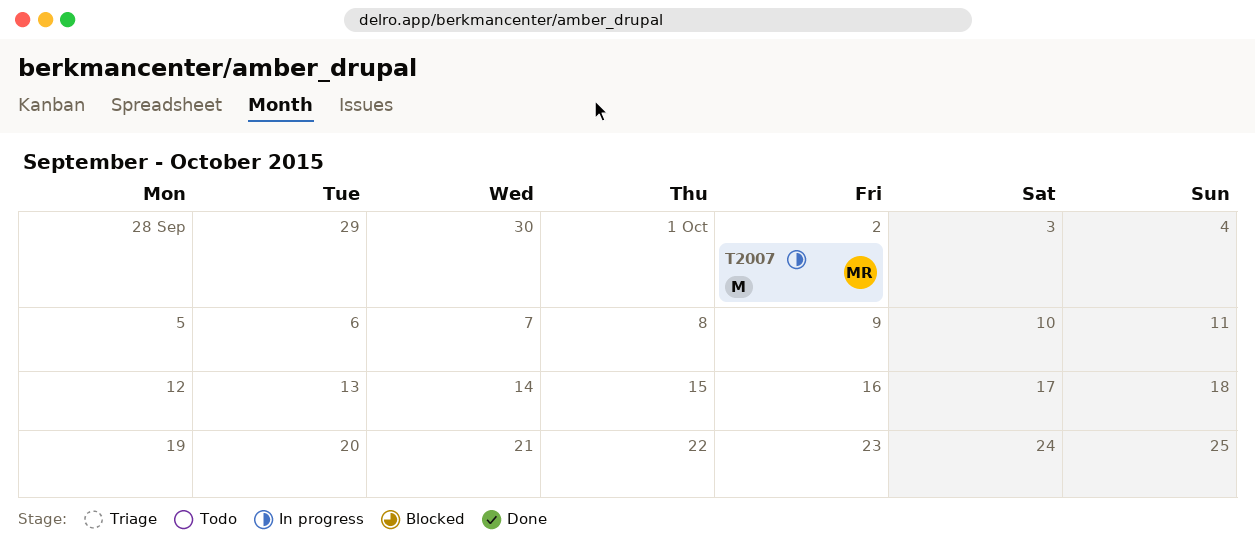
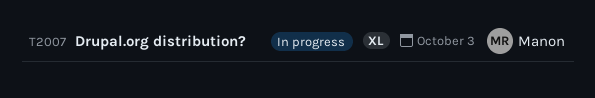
T2007, estimate: M -> XL
T2007, due: Oct 2 -> Oct 3

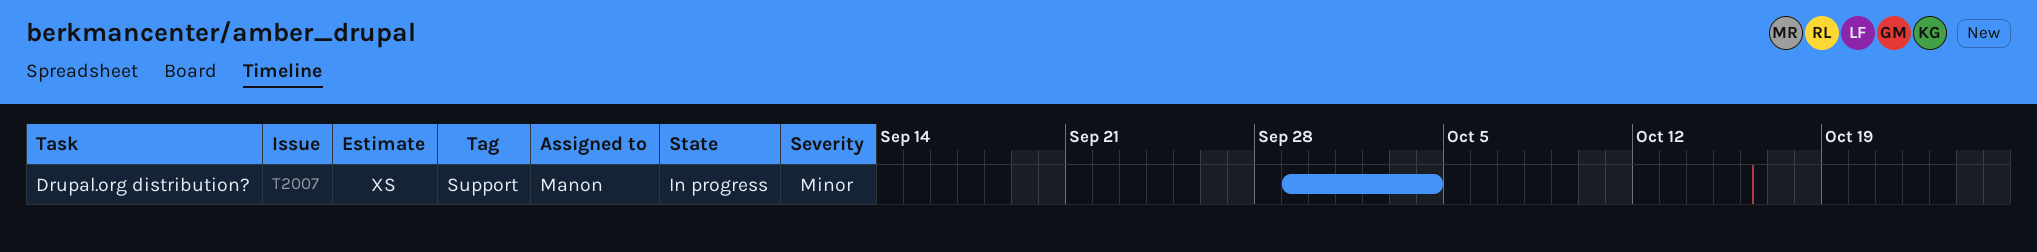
T2007, estimate: XL -> XS
T2007, due: Oct 3 -> Oct 4

